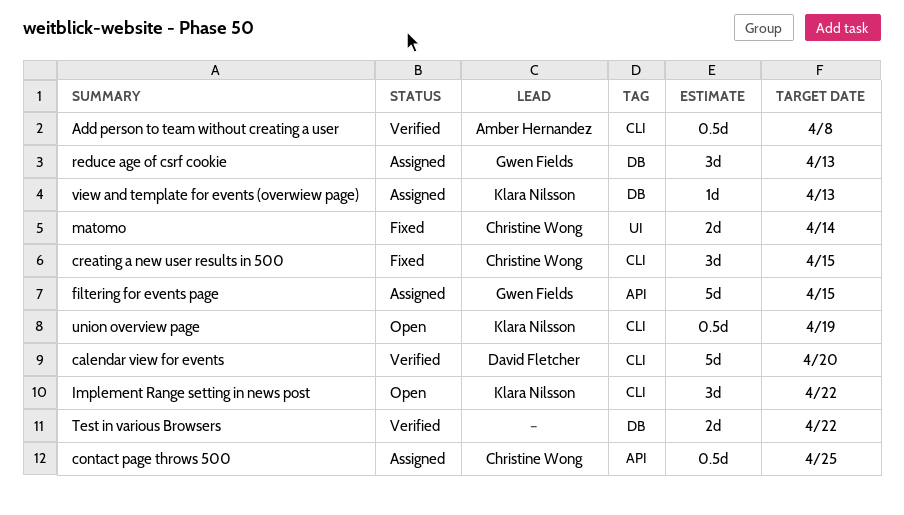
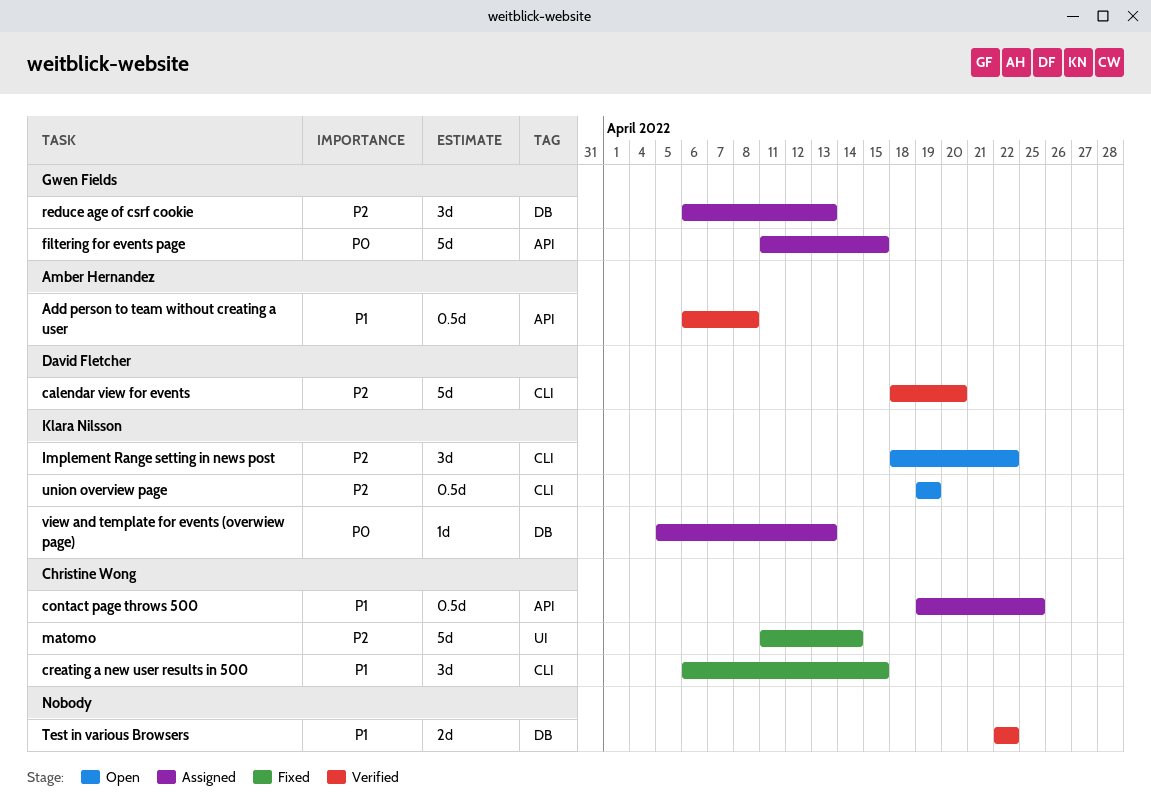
Add person to team without creating a user, label: CLI -> API
matomo, estimate: 2d -> 5d

